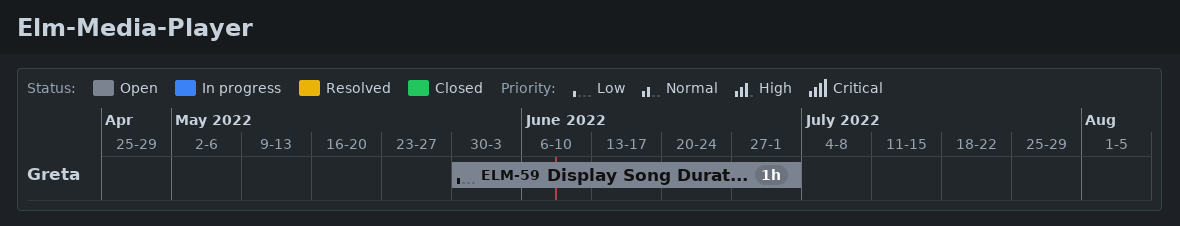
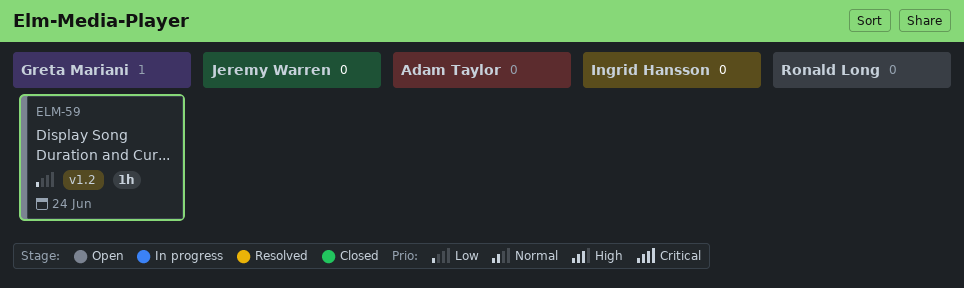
ELM-59, due: Jul 1 -> Jun 24

